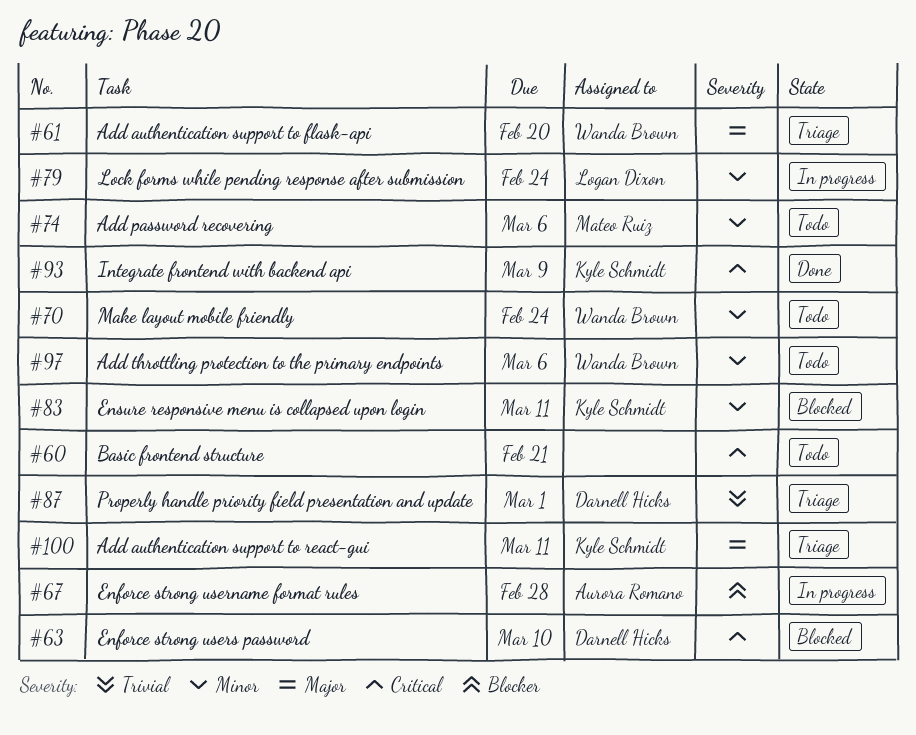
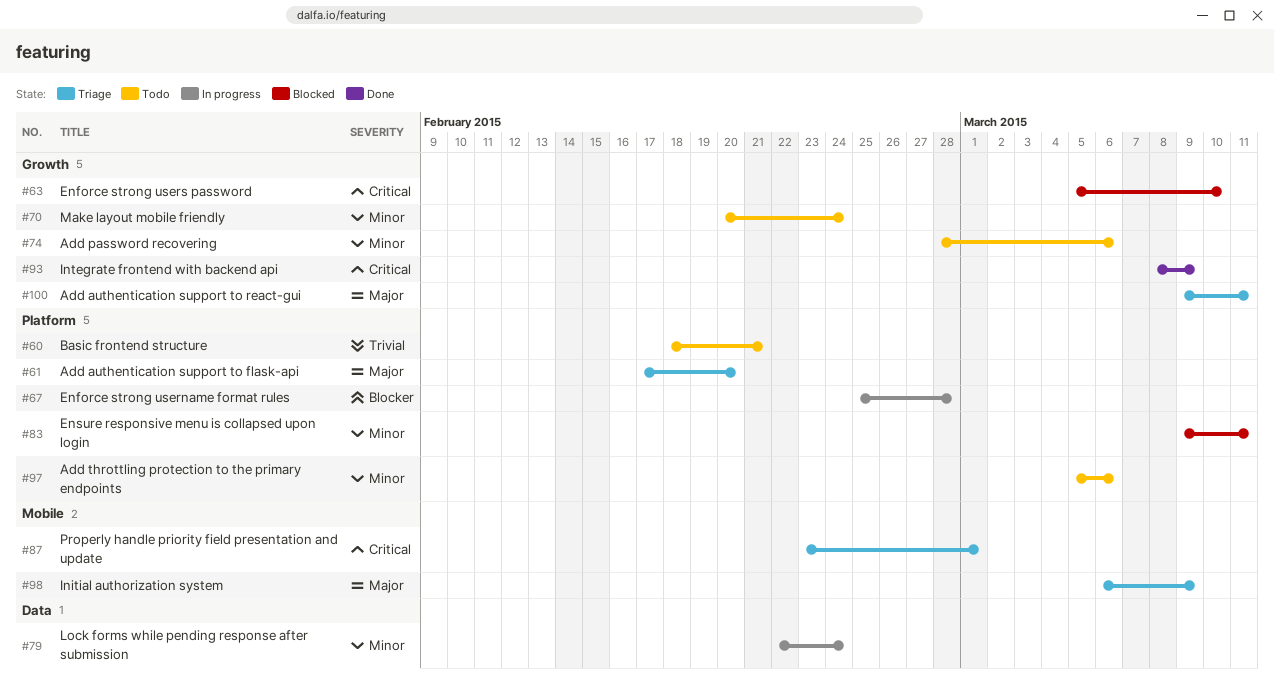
#60, priority: Critical -> Trivial
#87, priority: Trivial -> Critical
#98: none -> present

